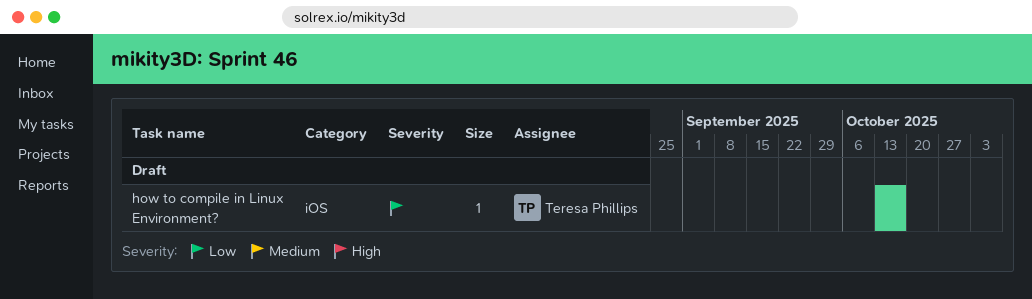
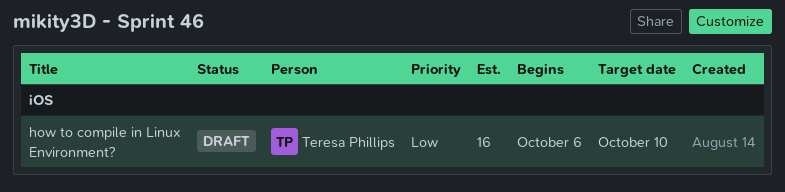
how to compile in Linux Environment?, estimate: 1 -> 16
how to compile in Linux Environment?, start: Oct 13 -> Oct 6
how to compile in Linux Environment?, due: Oct 17 -> Oct 10

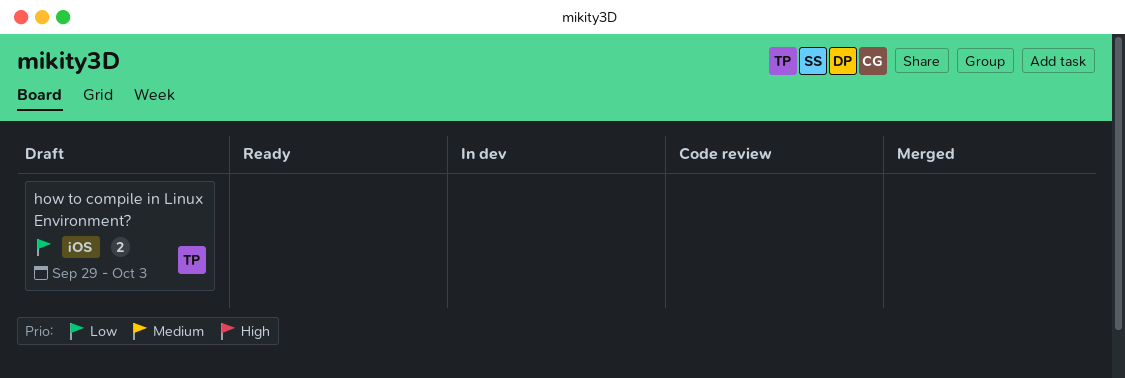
how to compile in Linux Environment?, estimate: 16 -> 2
how to compile in Linux Environment?, start: Oct 6 -> Sep 29
how to compile in Linux Environment?, due: Oct 10 -> Oct 3

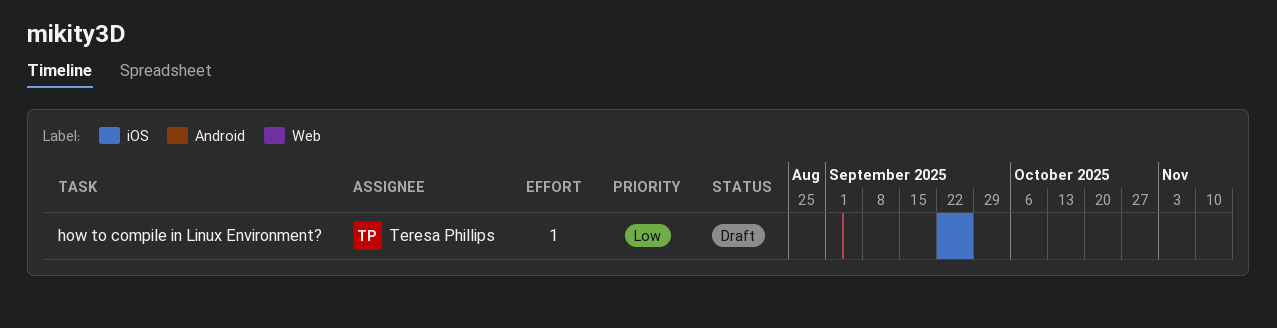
how to compile in Linux Environment?, estimate: 2 -> 1
how to compile in Linux Environment?, start: Sep 29 -> Sep 22
how to compile in Linux Environment?, due: Oct 3 -> Sep 26

